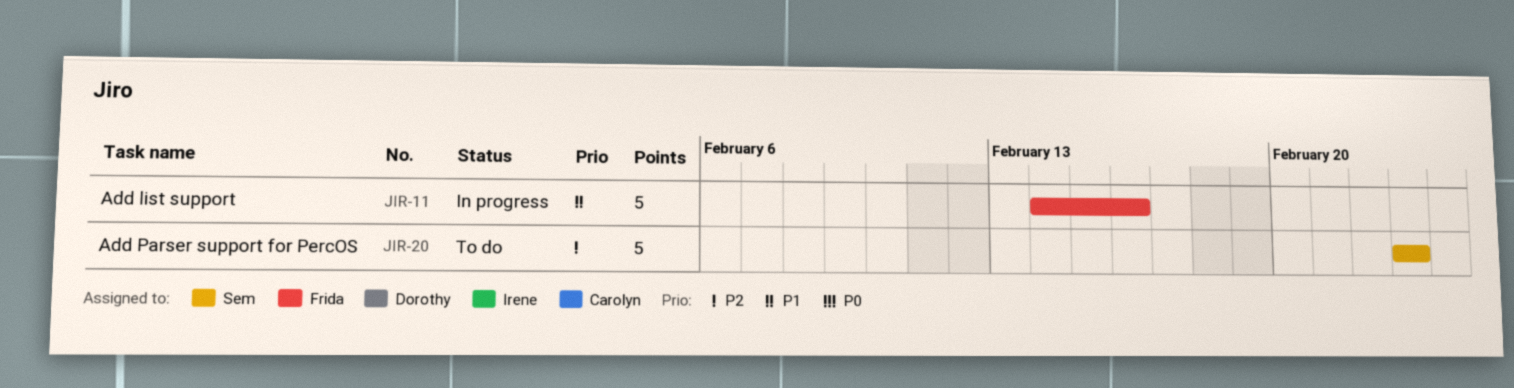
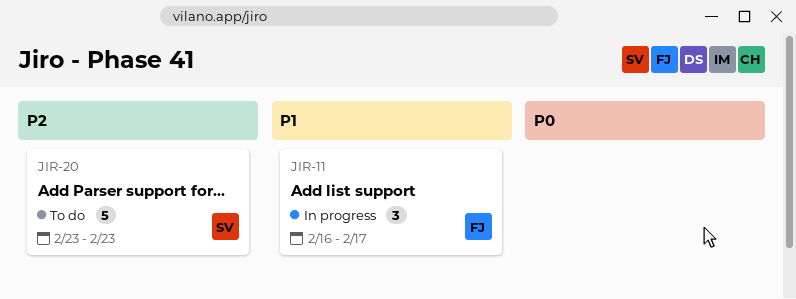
JIR-11, estimate: 5 -> 3
JIR-11, start: Feb 14 -> Feb 16
JIR-11, due: Feb 16 -> Feb 17

